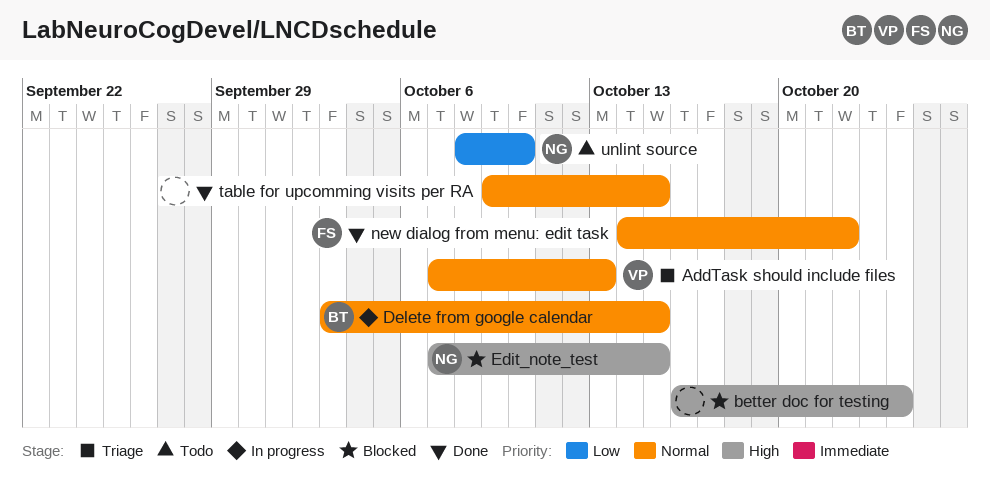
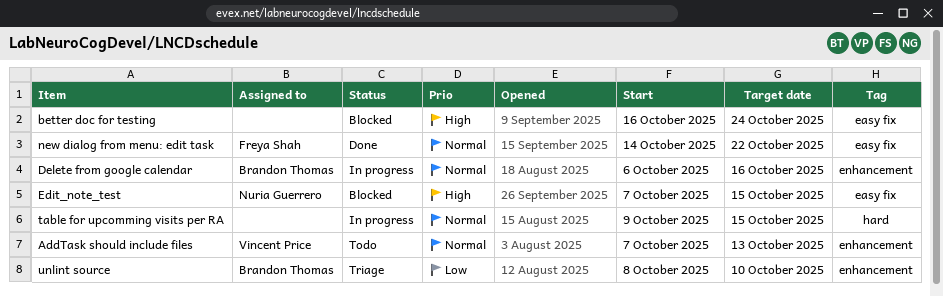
AddTask should include files, status: Triage -> Todo
Delete from google calendar, start: Oct 3 -> Oct 6
Delete from google calendar, due: Oct 15 -> Oct 16
table for upcomming visits per RA, status: Done -> In progress
unlint source, status: Todo -> Triage
unlint source, owner: Nuria Guerrero -> Brandon Thomas

